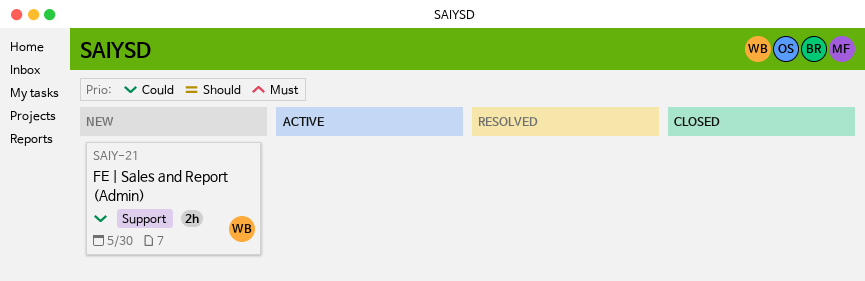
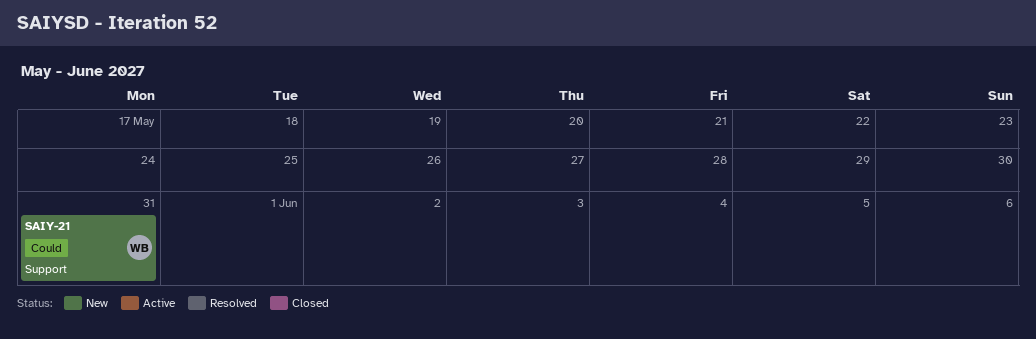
SAIY-21, due: May 30 -> May 31

